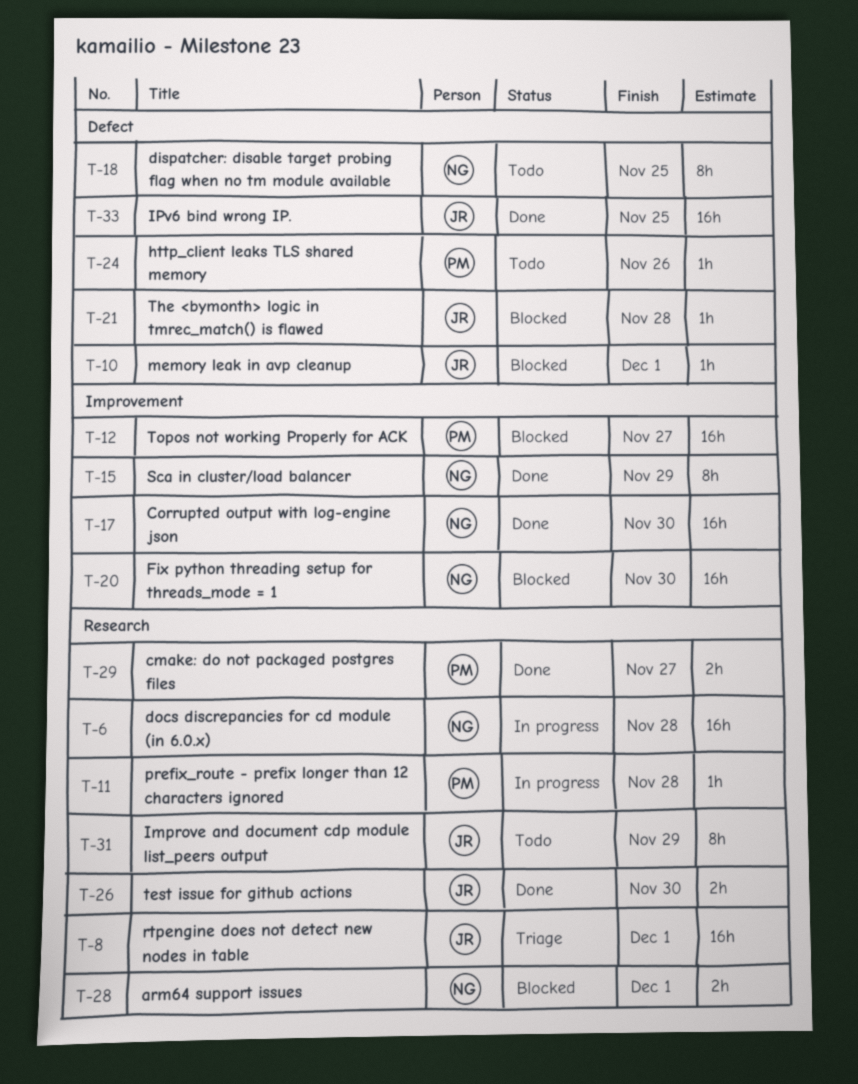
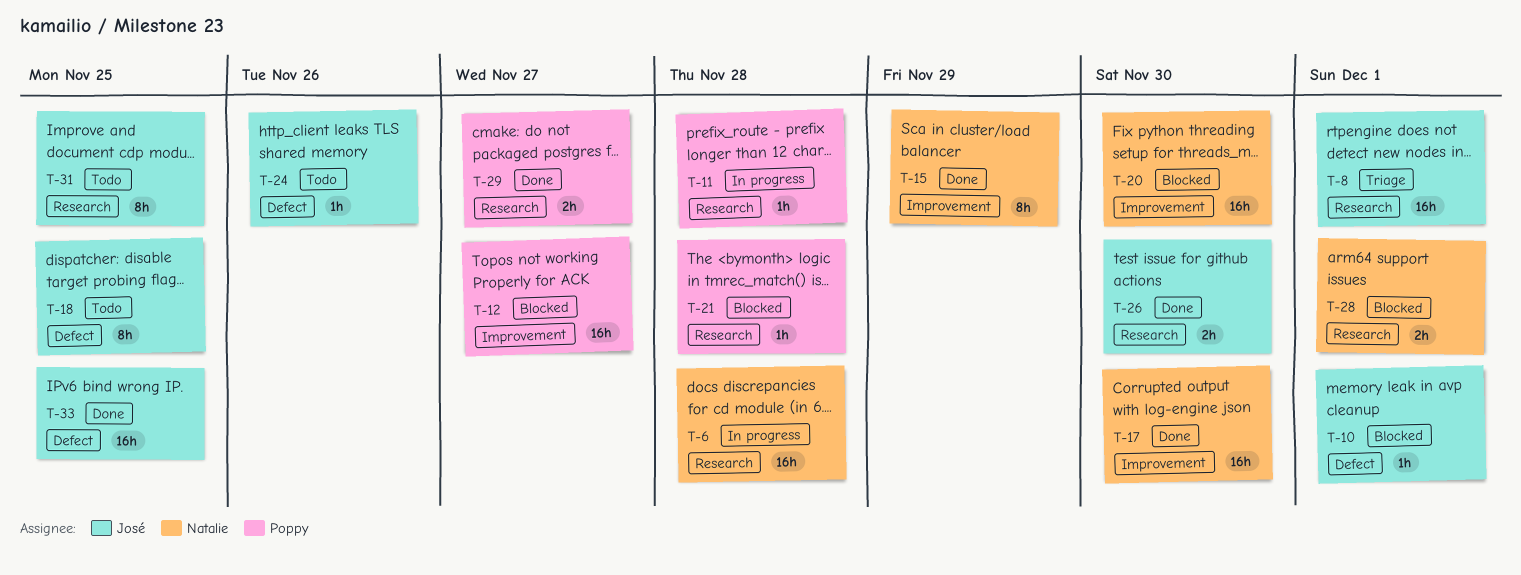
T-18, owner: Natalie -> José
T-21, owner: José -> Poppy
T-21, label: Defect -> Research
T-24, owner: Poppy -> José
T-31, due: Nov 29 -> Nov 25

